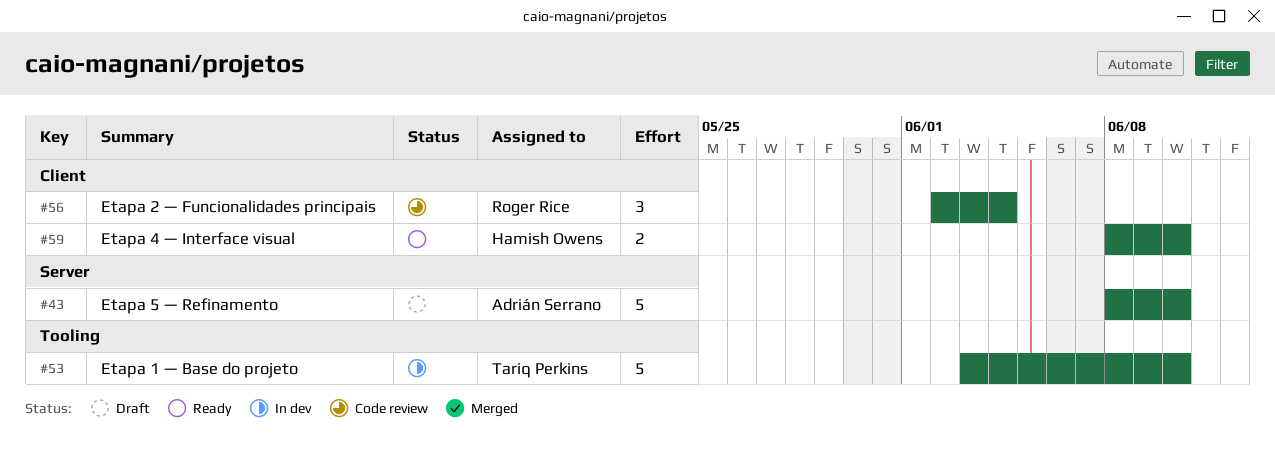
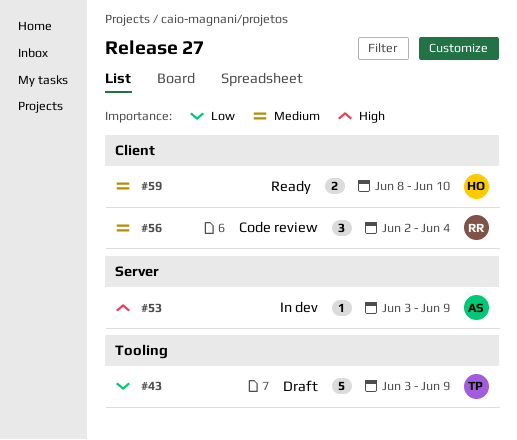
#43, owner: Adrián Serrano -> Tariq Perkins
#43, label: Server -> Tooling
#43, start: Jun 8 -> Jun 3
#43, due: Jun 10 -> Jun 9
#53, owner: Tariq Perkins -> Adrián Serrano
#53, label: Tooling -> Server
#53, estimate: 5 -> 1
#53, due: Jun 10 -> Jun 9

